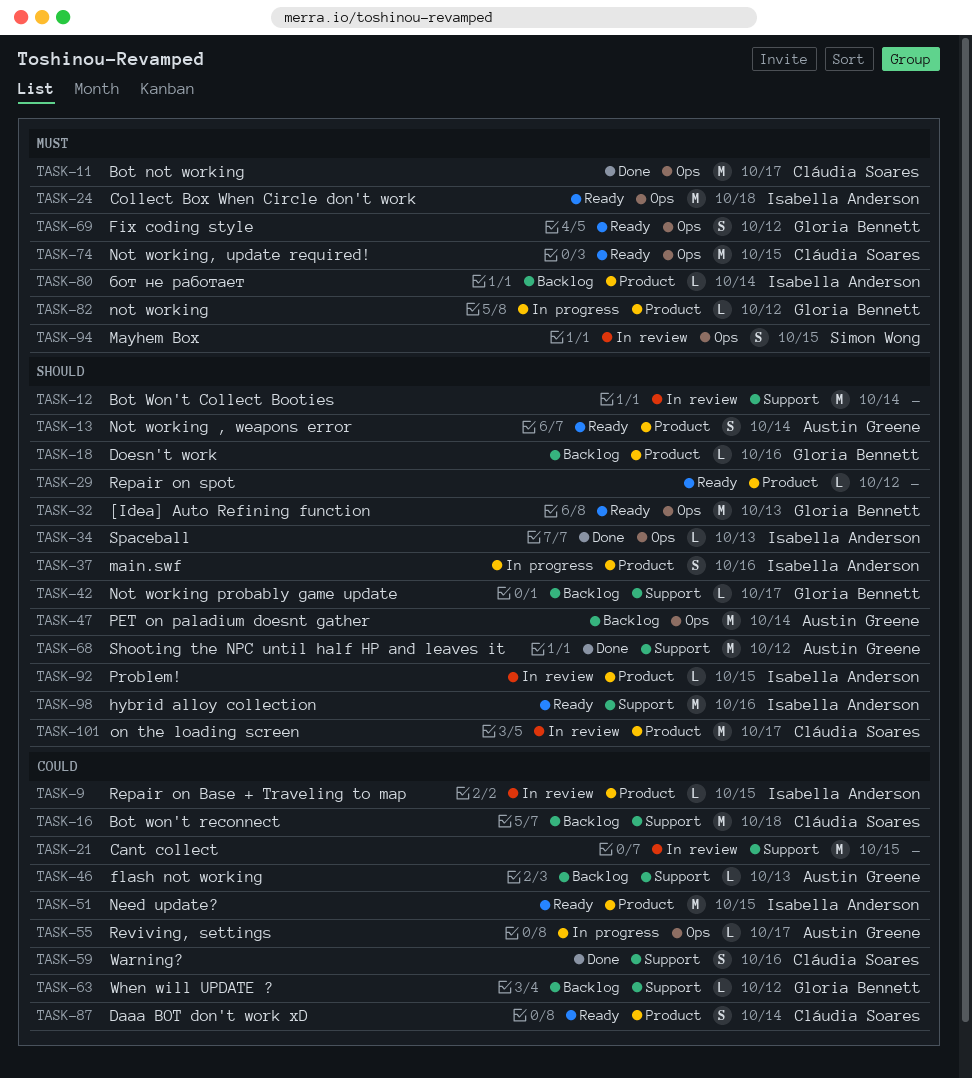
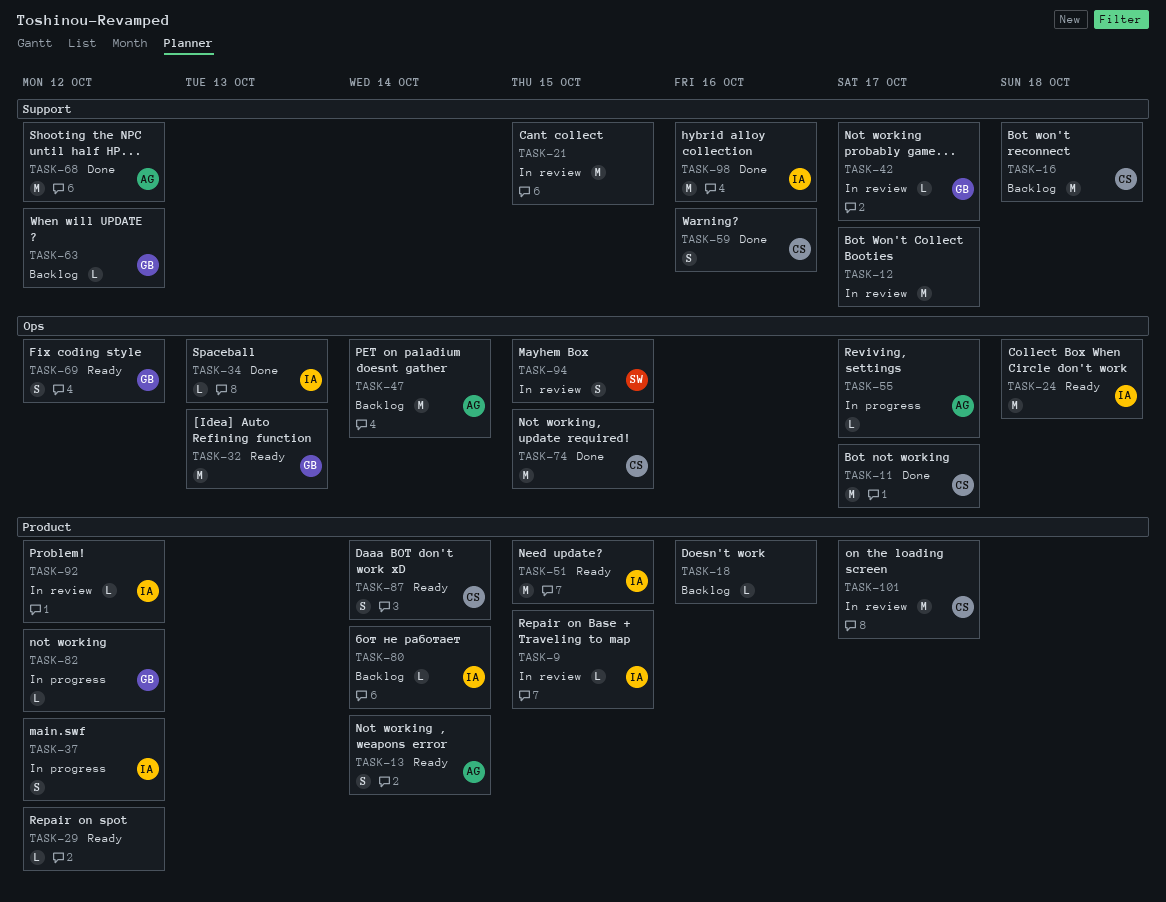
TASK-12, due: Oct 14 -> Oct 17
TASK-18, owner: Gloria Bennett -> none
TASK-37, due: Oct 16 -> Oct 12
TASK-42, status: Backlog -> In review
TASK-46: present -> none
TASK-74, status: Ready -> Done
TASK-92, due: Oct 15 -> Oct 12
TASK-98, status: Ready -> Done

